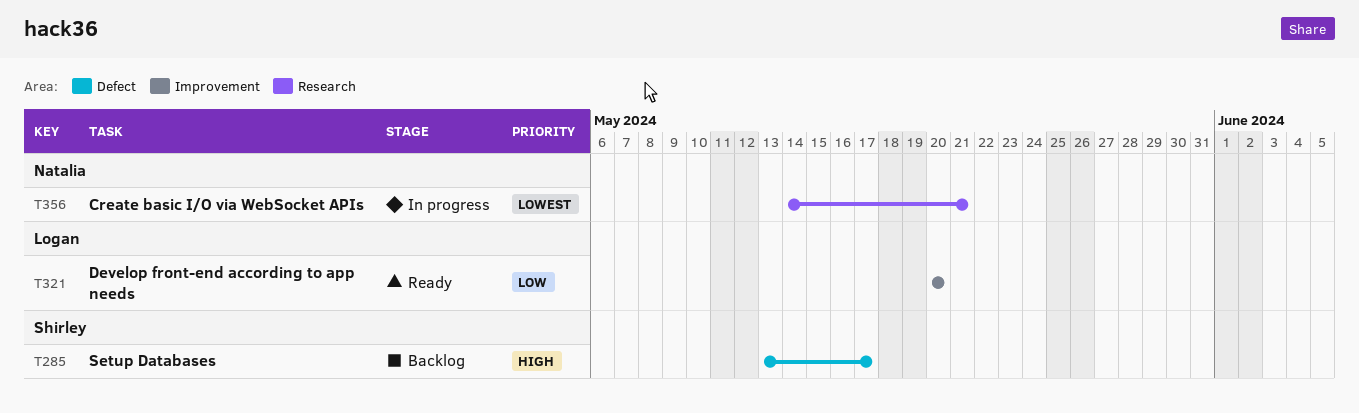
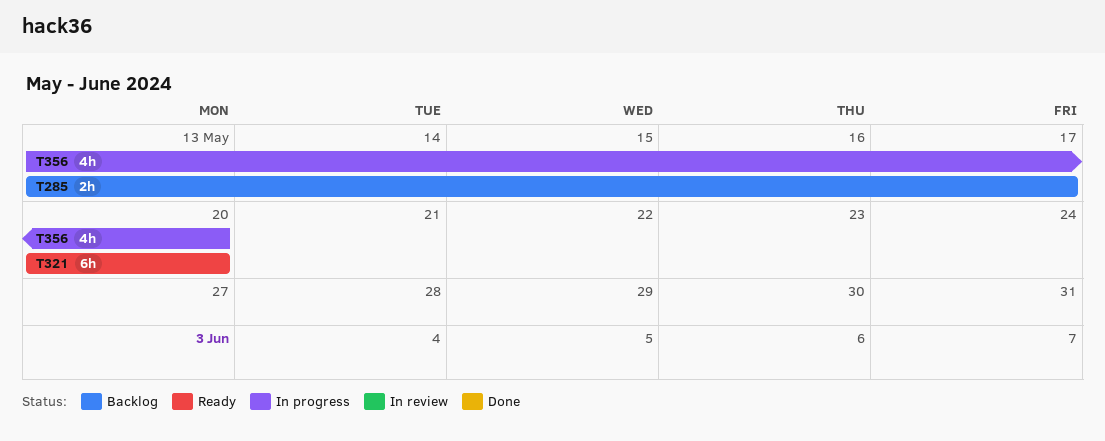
T356, start: May 14 -> May 13
T356, due: May 21 -> May 20

